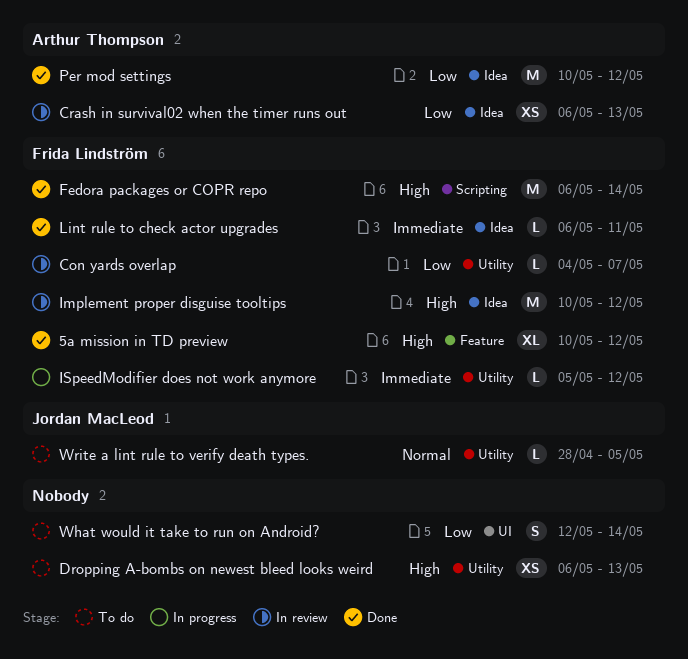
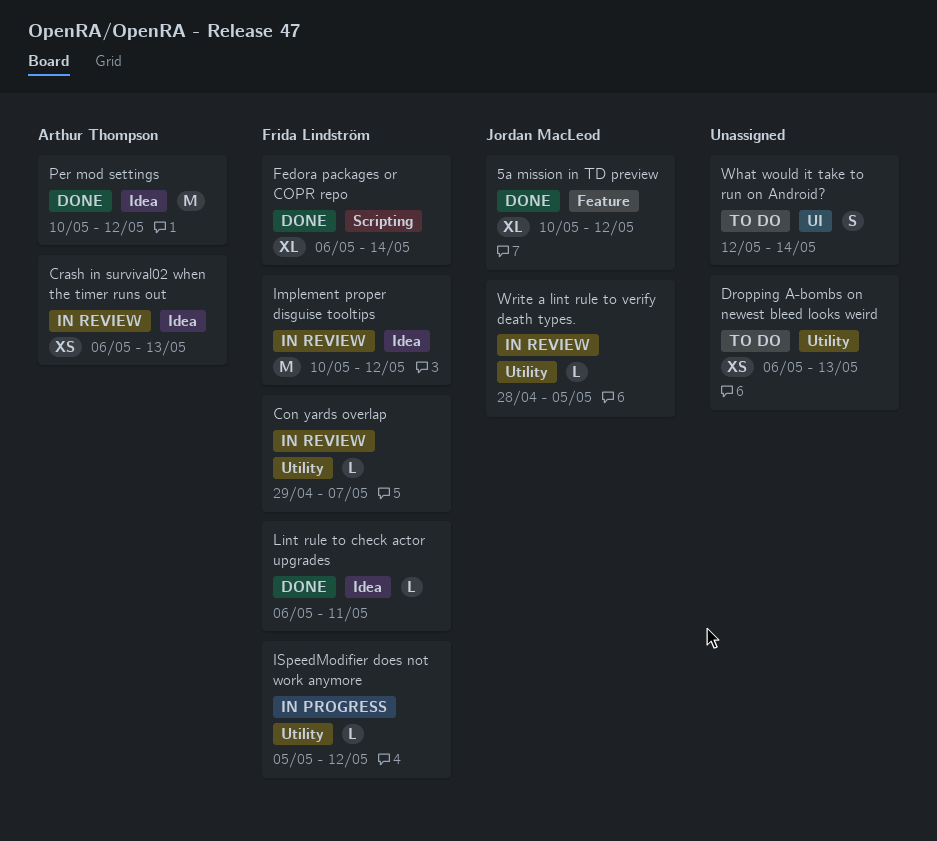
5a mission in TD preview, owner: Frida Lindström -> Jordan MacLeod
Con yards overlap, start: May 4 -> Apr 29
Fedora packages or COPR repo, estimate: M -> XL
Write a lint rule to verify death types., status: To do -> In review

